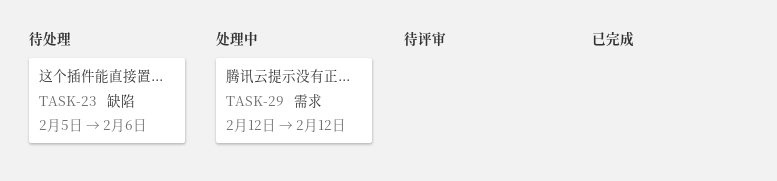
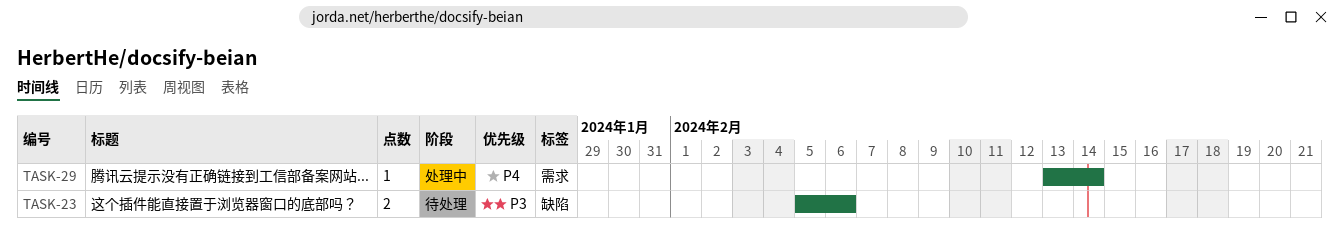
TASK-29, start: Feb 12 -> Feb 13
TASK-29, due: Feb 12 -> Feb 14

